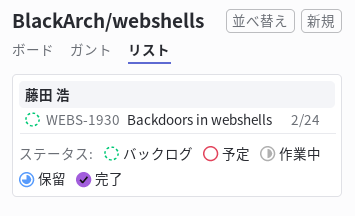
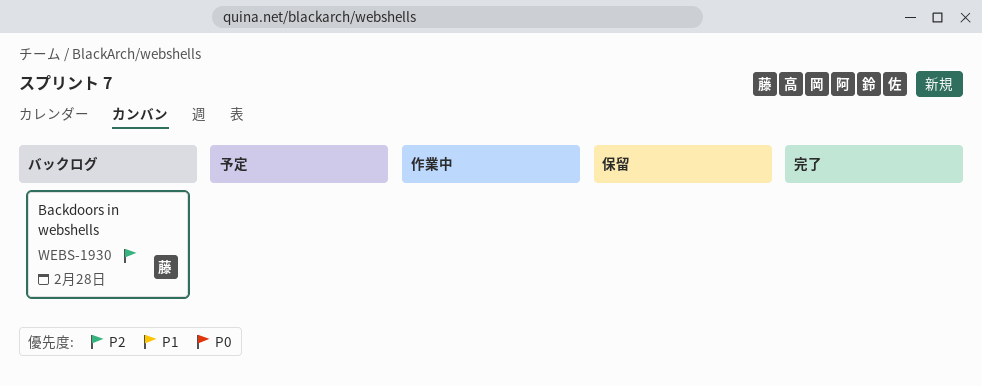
WEBS-1930, due: Feb 24 -> Feb 28

